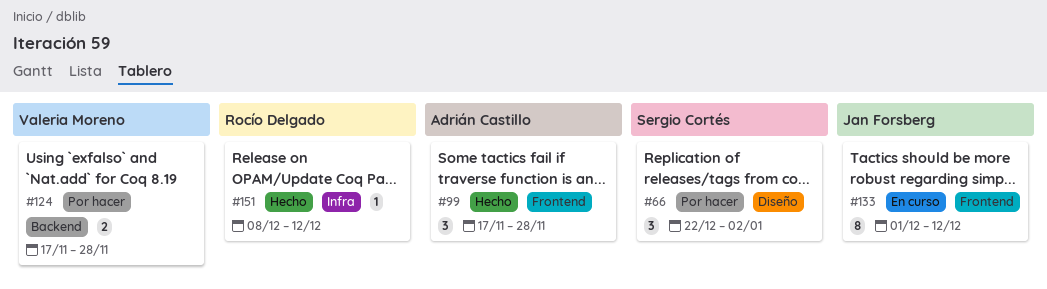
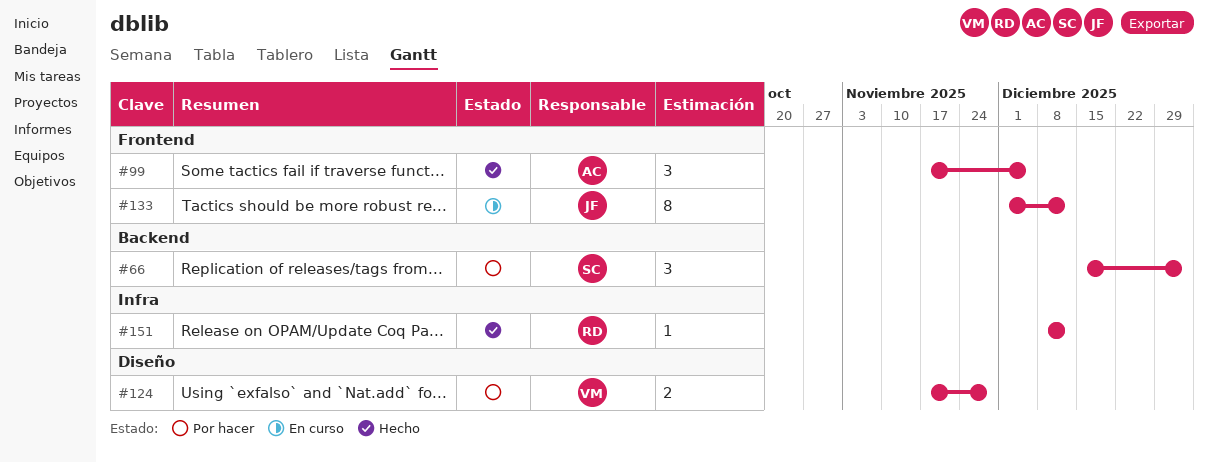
#66, label: Diseño -> Backend
#66, start: Dec 22 -> Dec 15
#99, due: Nov 28 -> Dec 5
#124, label: Backend -> Diseño

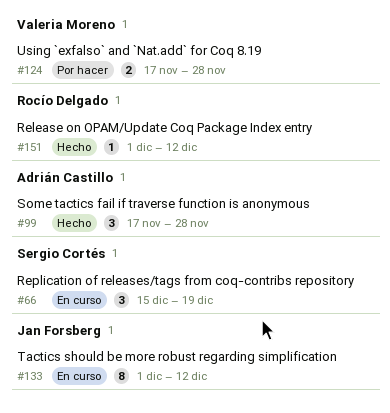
#66, status: Por hacer -> En curso
#66, due: Jan 2 -> Dec 19
#99, due: Dec 5 -> Nov 28
#151, start: Dec 8 -> Dec 1

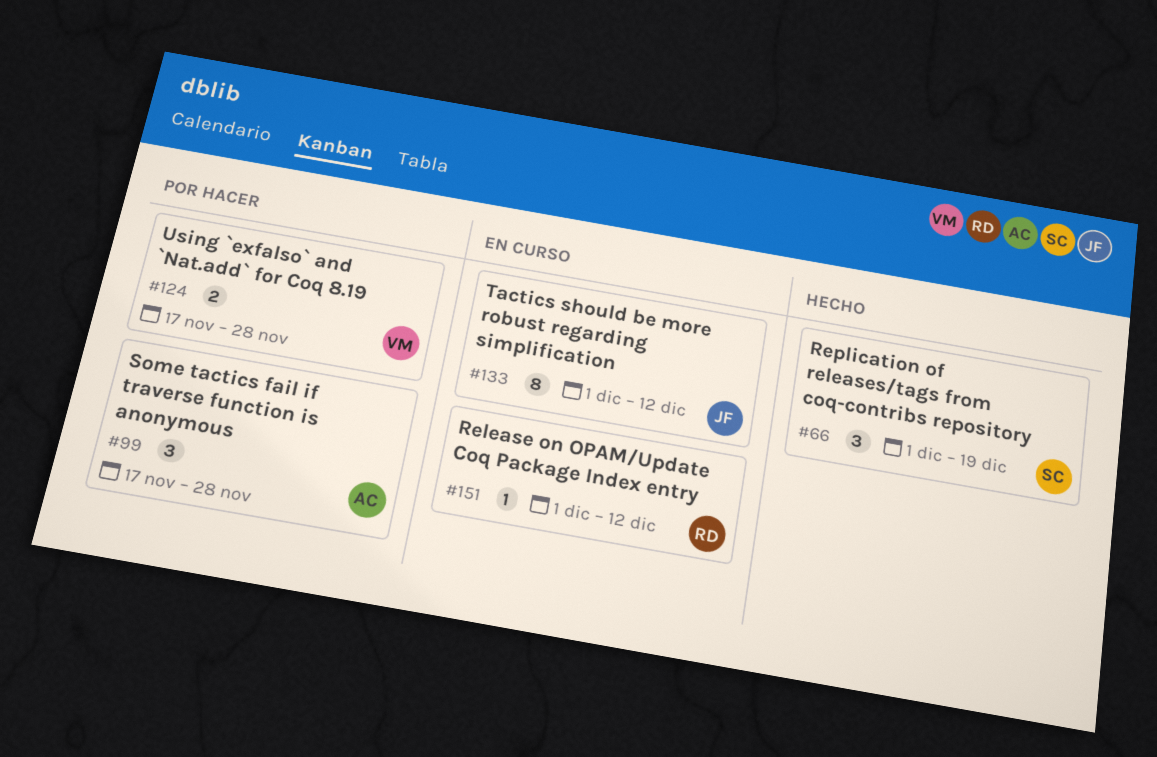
#66, status: En curso -> Hecho
#66, start: Dec 15 -> Dec 1
#99, status: Hecho -> Por hacer
#151, status: Hecho -> En curso

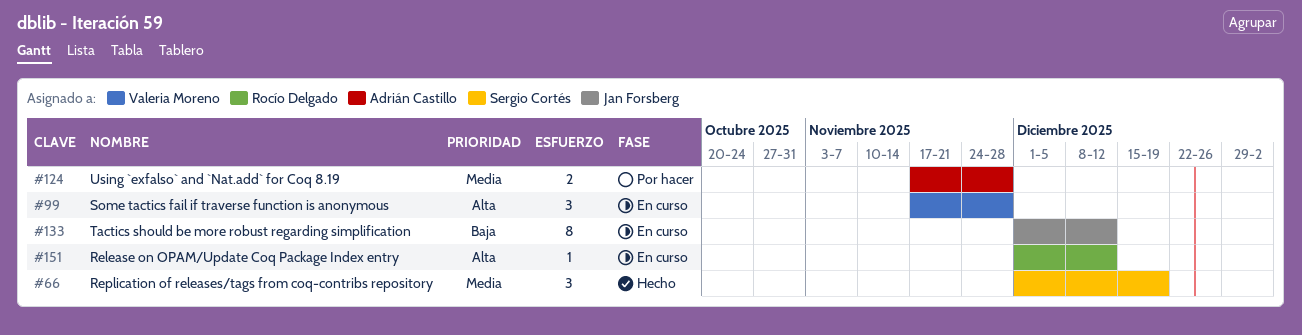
#99, status: Por hacer -> En curso
#99, owner: Adrián Castillo -> Valeria Moreno
#124, owner: Valeria Moreno -> Adrián Castillo

